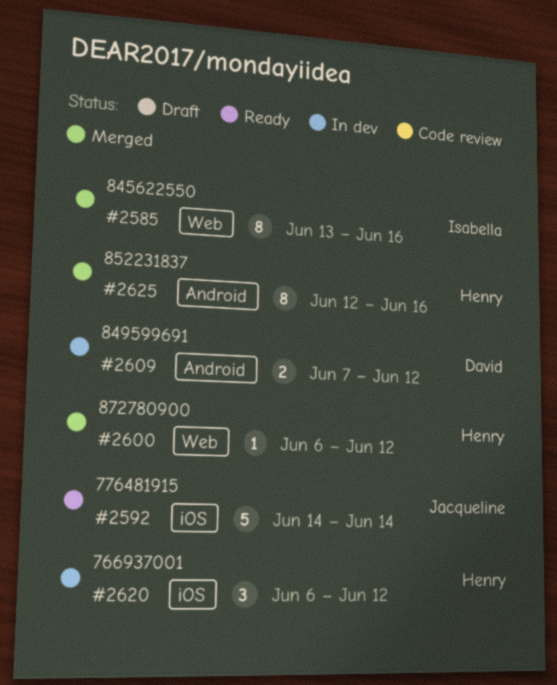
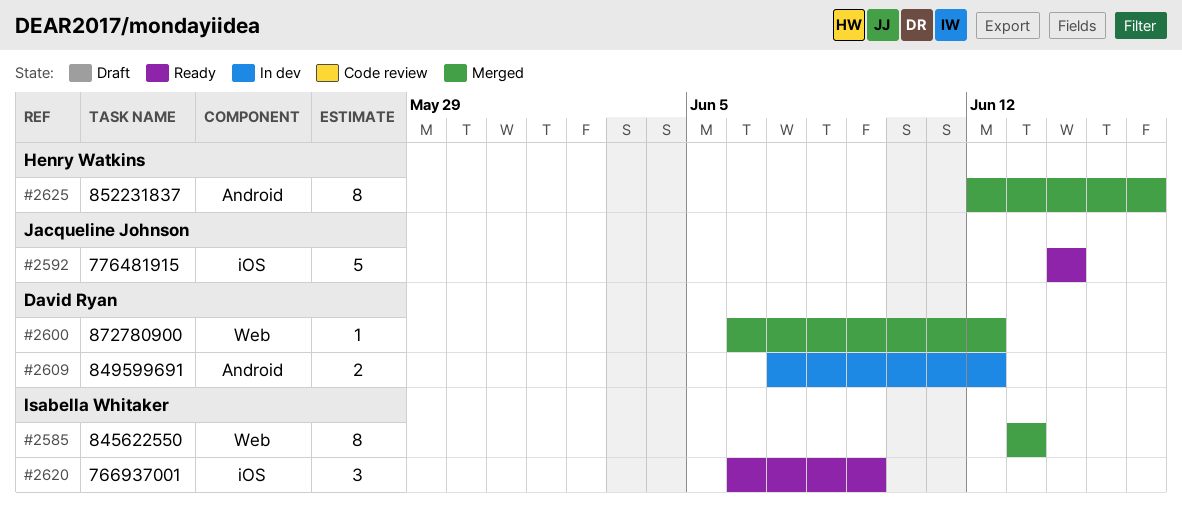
#2585, due: Jun 16 -> Jun 13
#2600, owner: Henry Watkins -> David Ryan
#2620, status: In dev -> Ready
#2620, owner: Henry Watkins -> Isabella Whitaker
#2620, due: Jun 12 -> Jun 9

